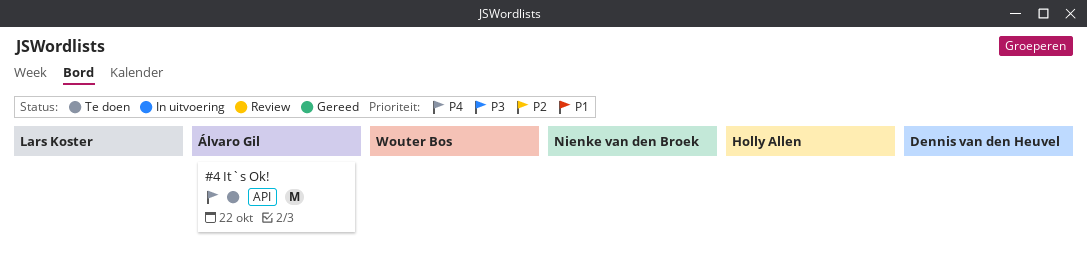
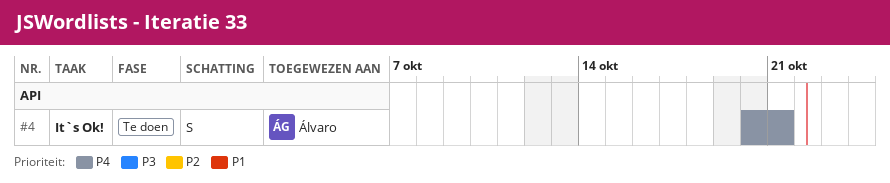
#4, estimate: M -> S
#4, due: Oct 22 -> Oct 21

